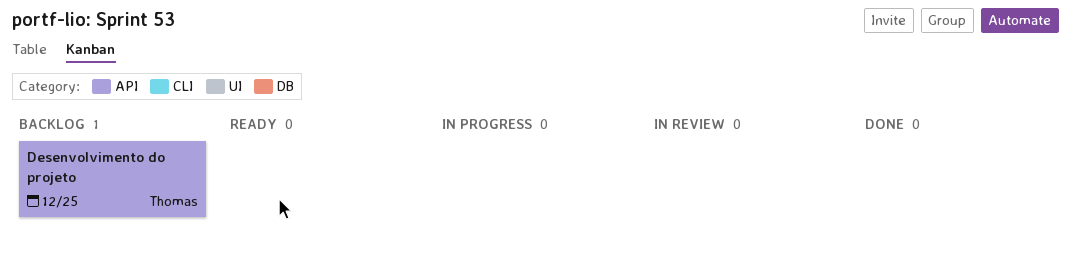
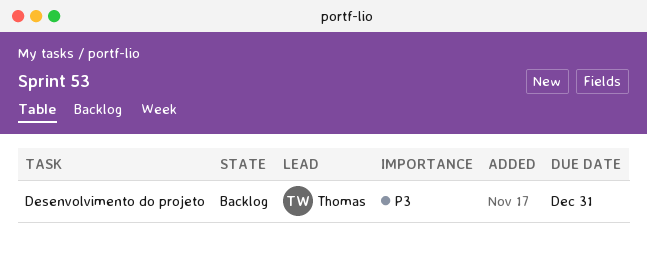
Desenvolvimento do projeto, due: Dec 25 -> Dec 31

